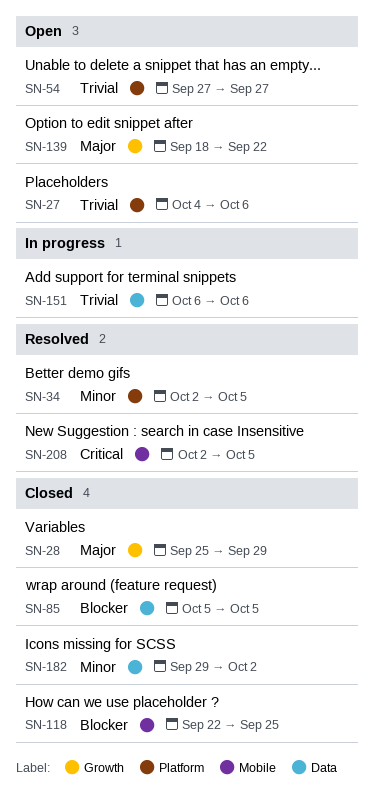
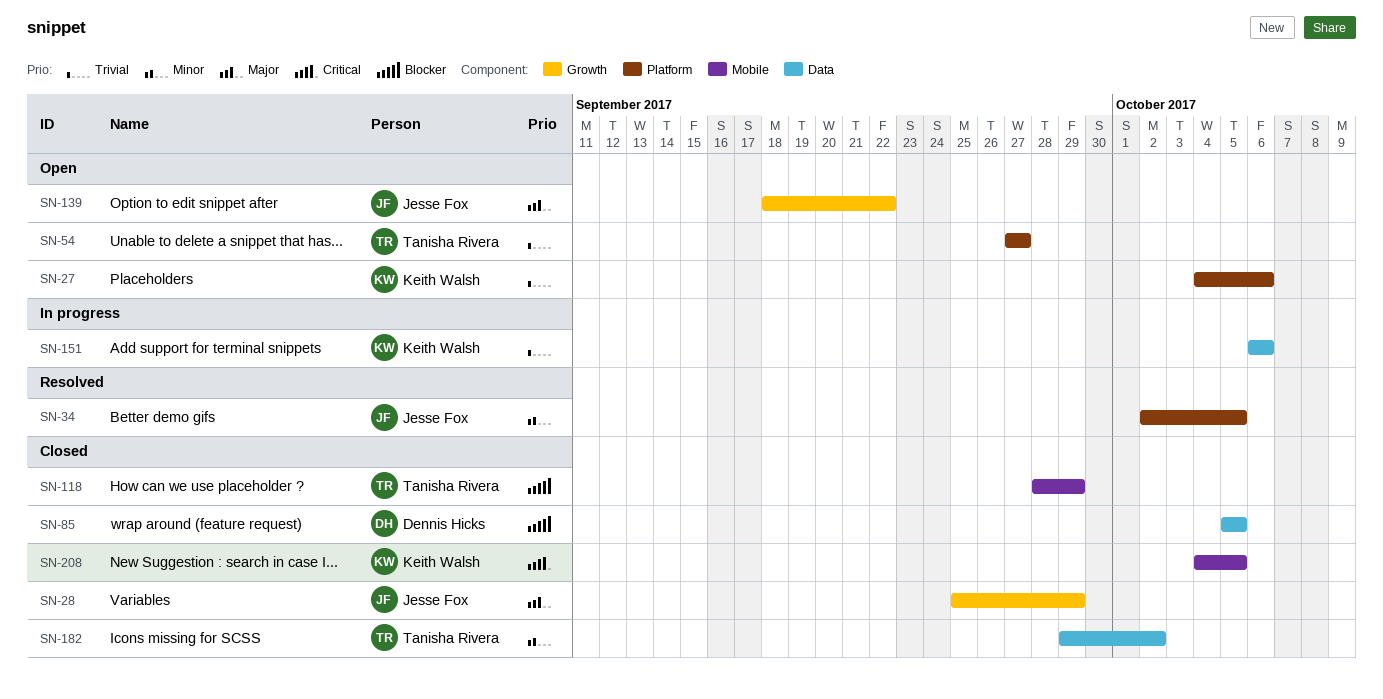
SN-118, start: Sep 22 -> Sep 28
SN-118, due: Sep 25 -> Sep 29
SN-208, status: Resolved -> Closed
SN-208, start: Oct 2 -> Oct 4

